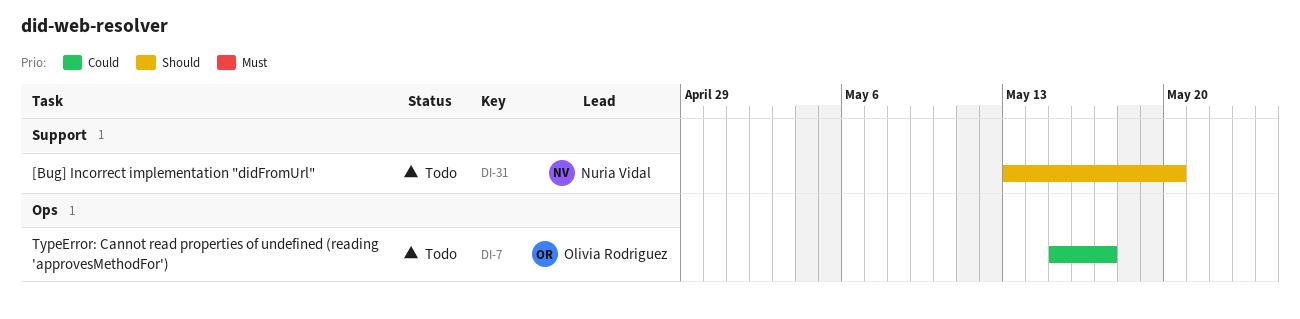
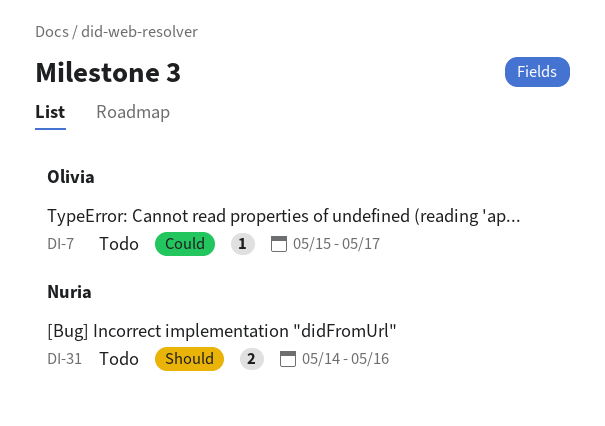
DI-31, start: May 13 -> May 14
DI-31, due: May 20 -> May 16

